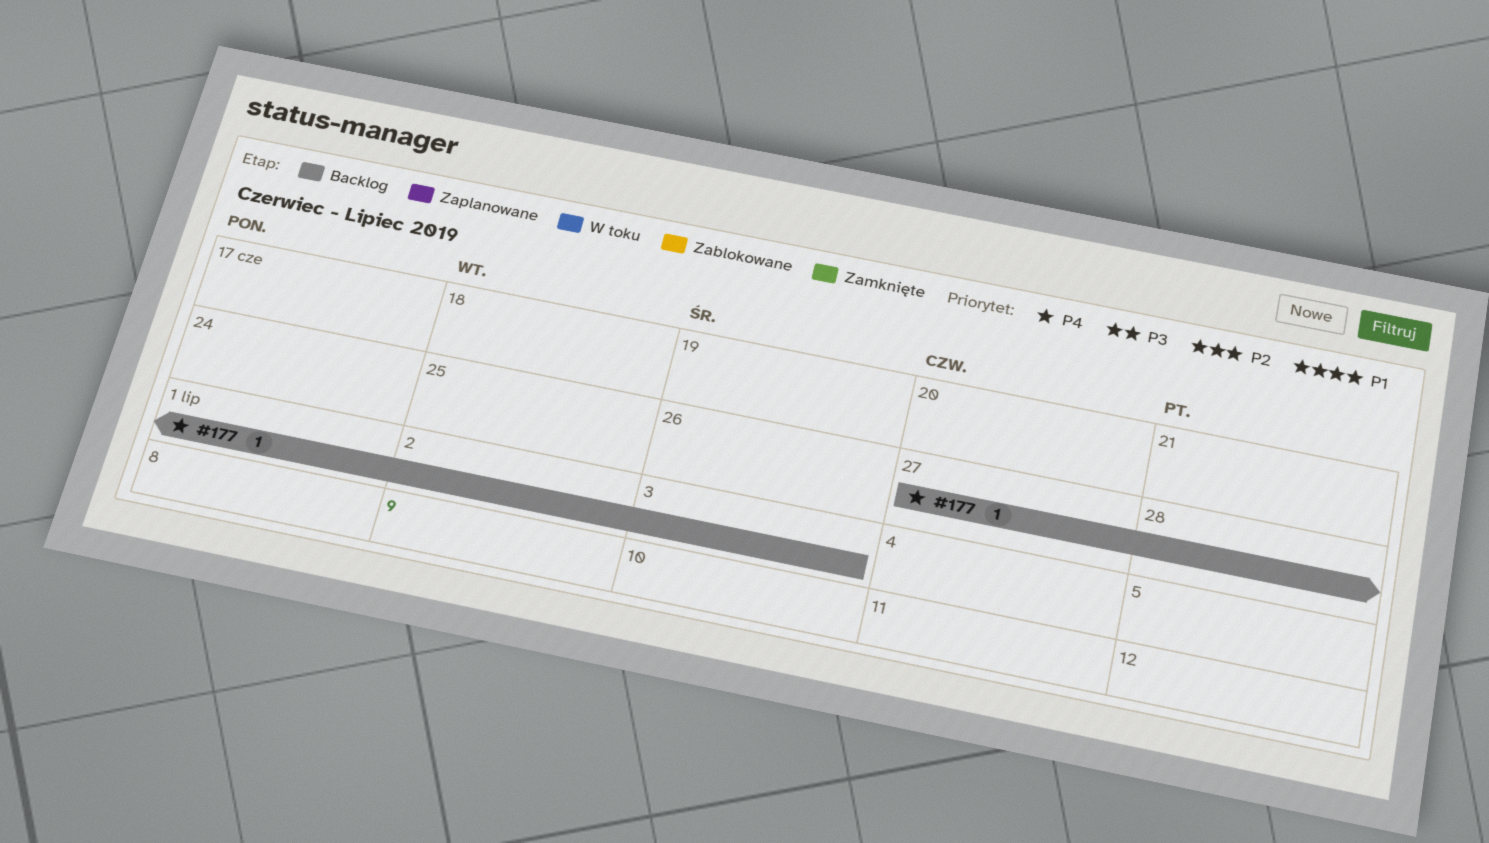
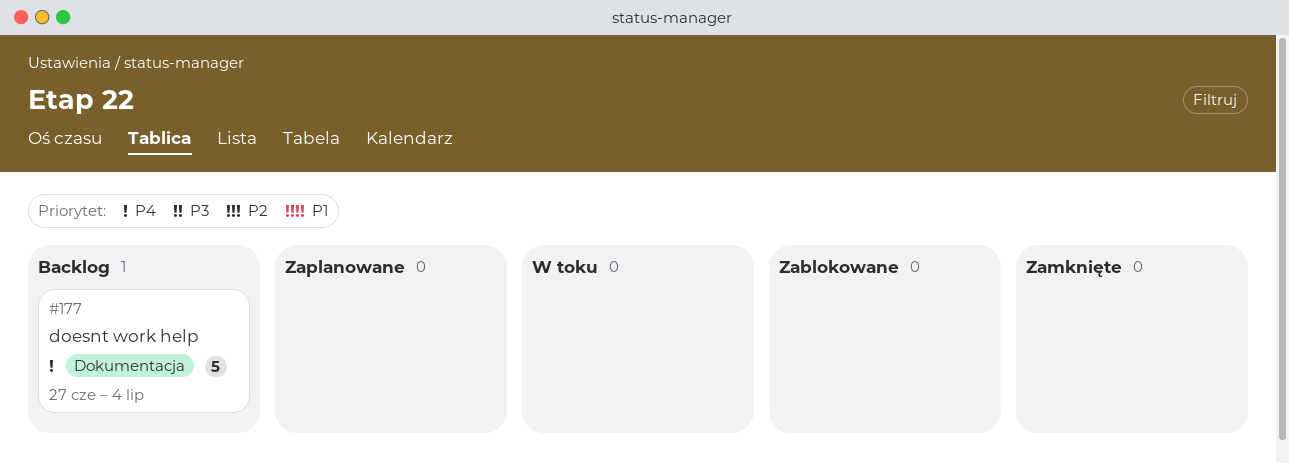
#177, estimate: 1 -> 5
#177, due: Jul 3 -> Jul 4

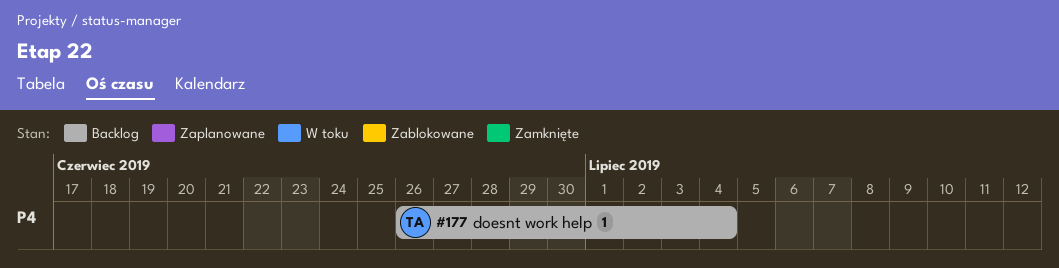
#177, estimate: 5 -> 1
#177, start: Jun 27 -> Jun 26

